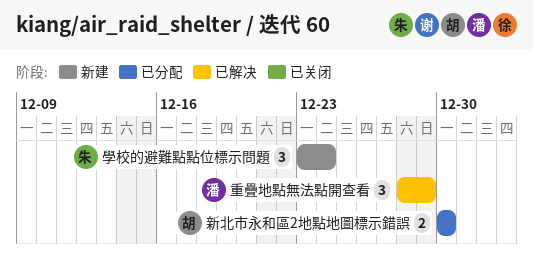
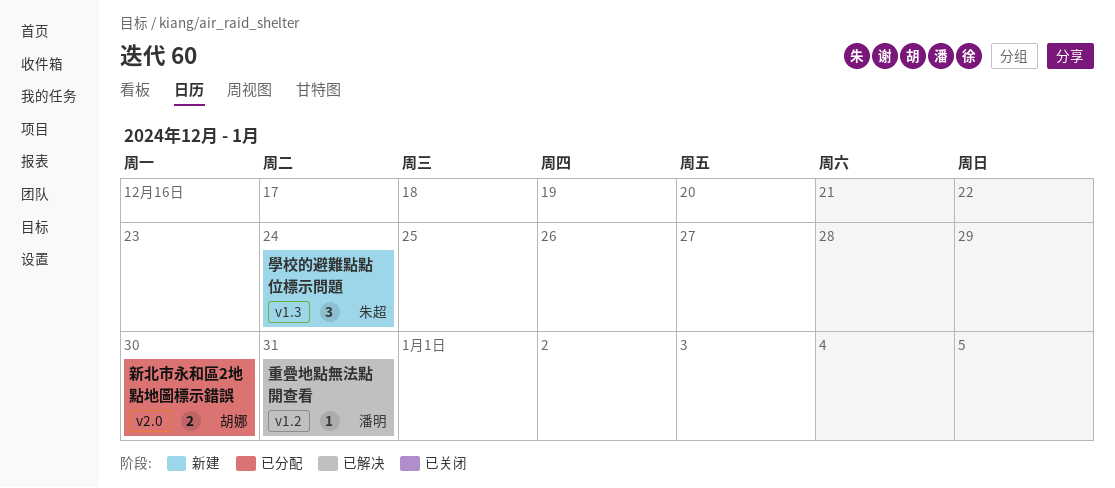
重疊地點無法點開查看, estimate: 3 -> 1
重疊地點無法點開查看, due: Dec 29 -> Dec 31

